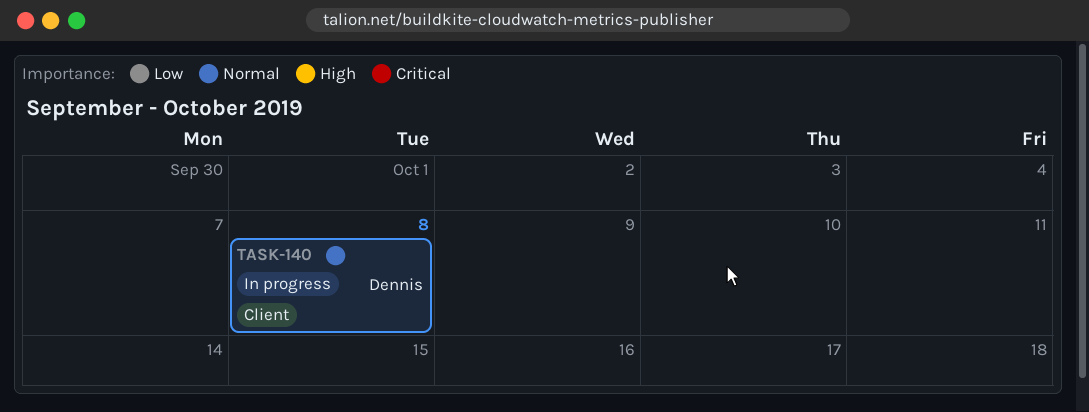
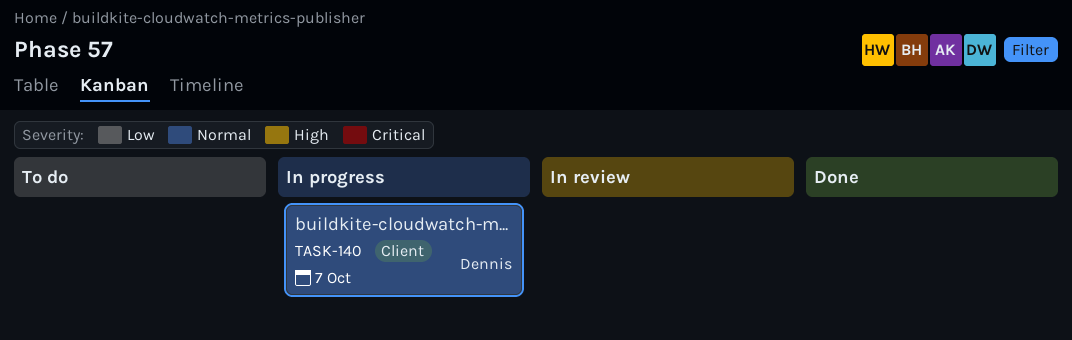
TASK-140, due: Oct 8 -> Oct 7

